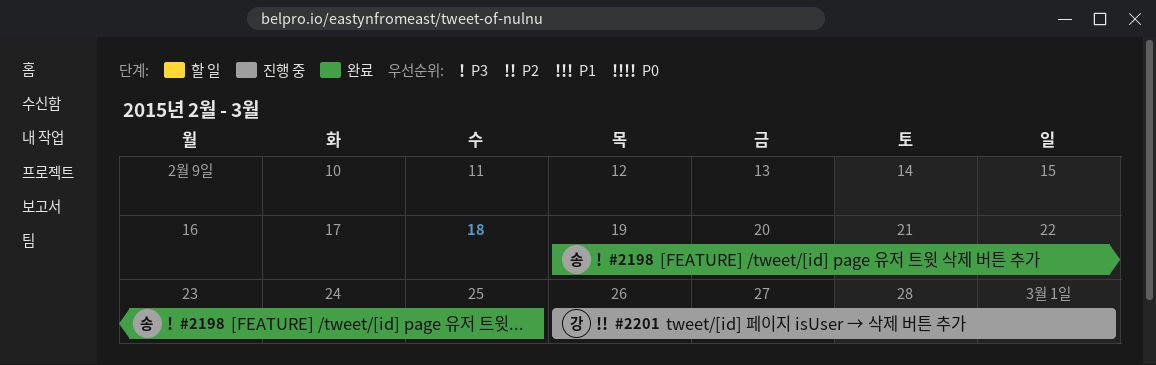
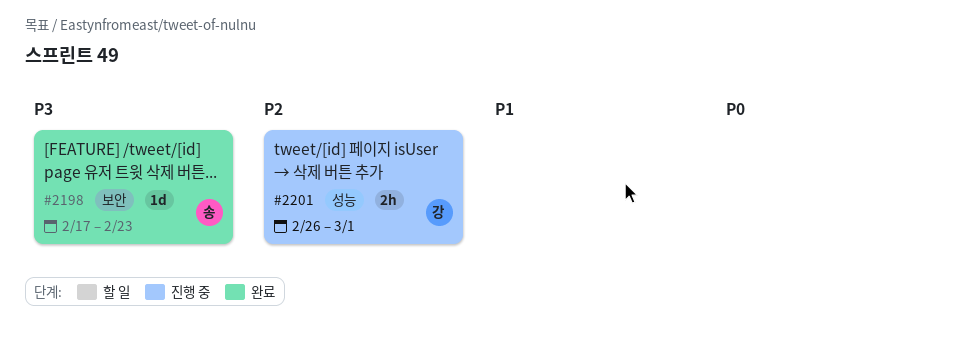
#2198, start: Feb 19 -> Feb 17
#2198, due: Feb 25 -> Feb 23

